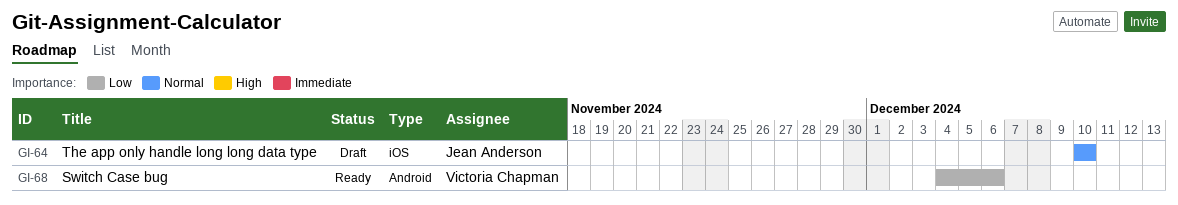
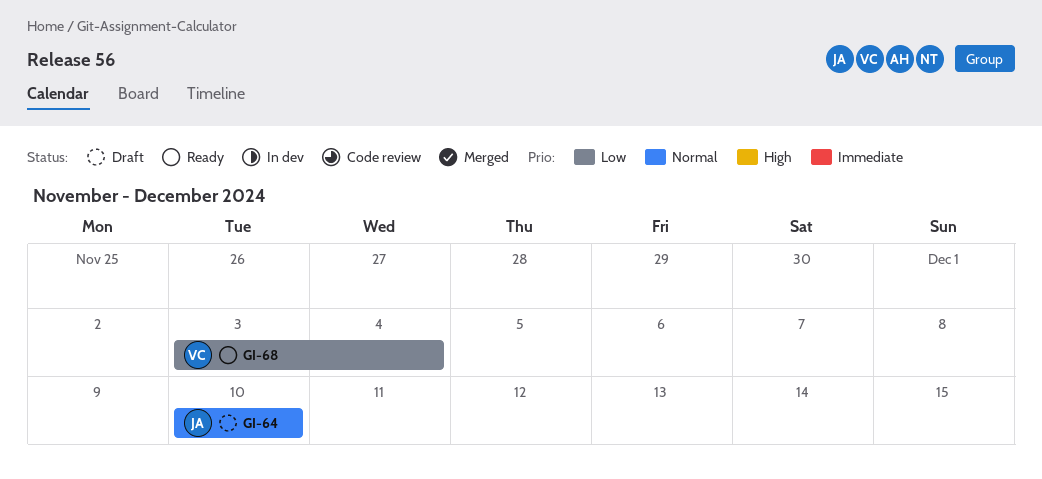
GI-68, start: Dec 4 -> Dec 3
GI-68, due: Dec 6 -> Dec 4

